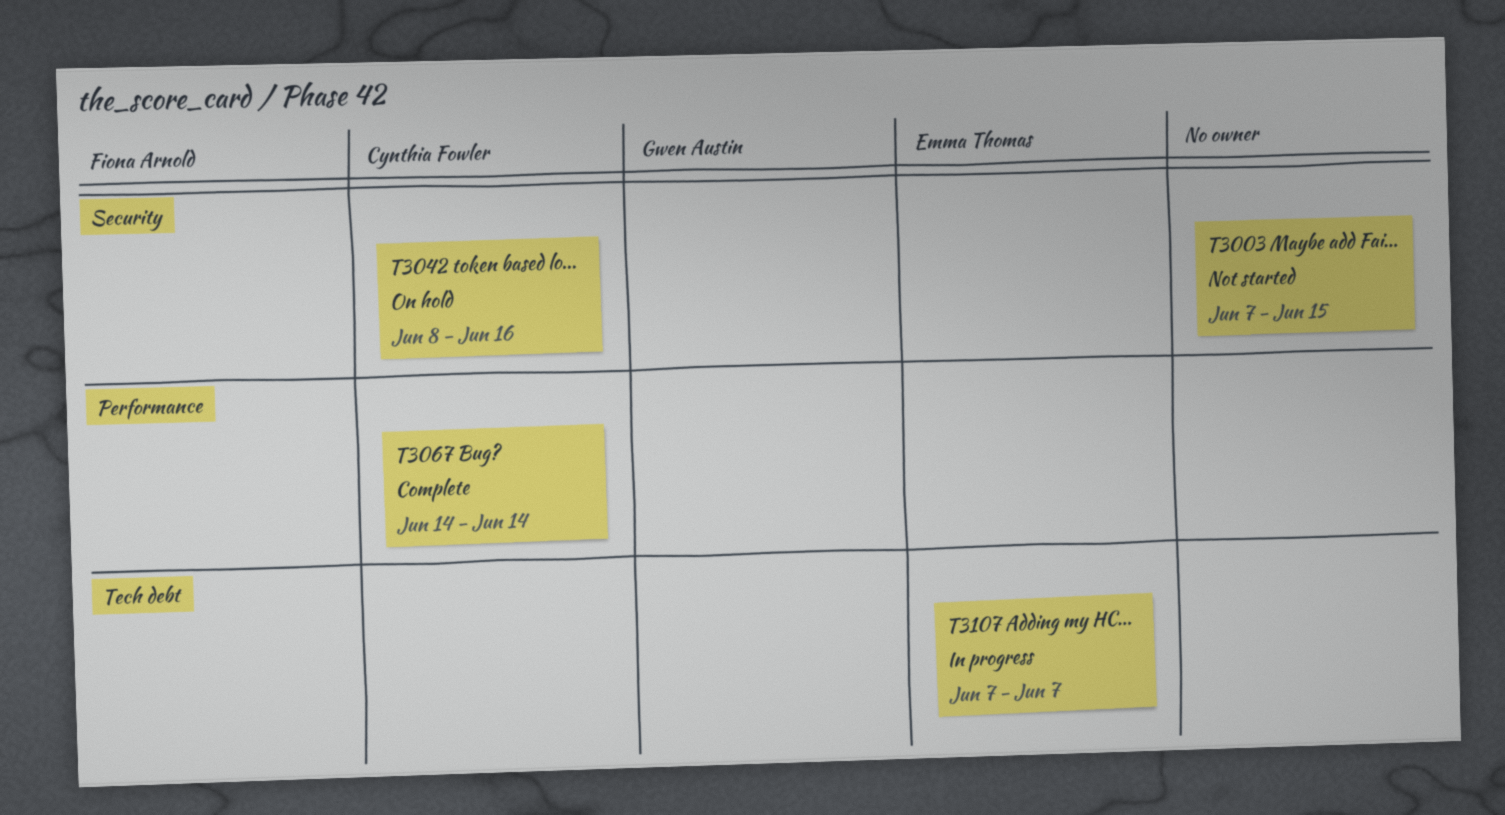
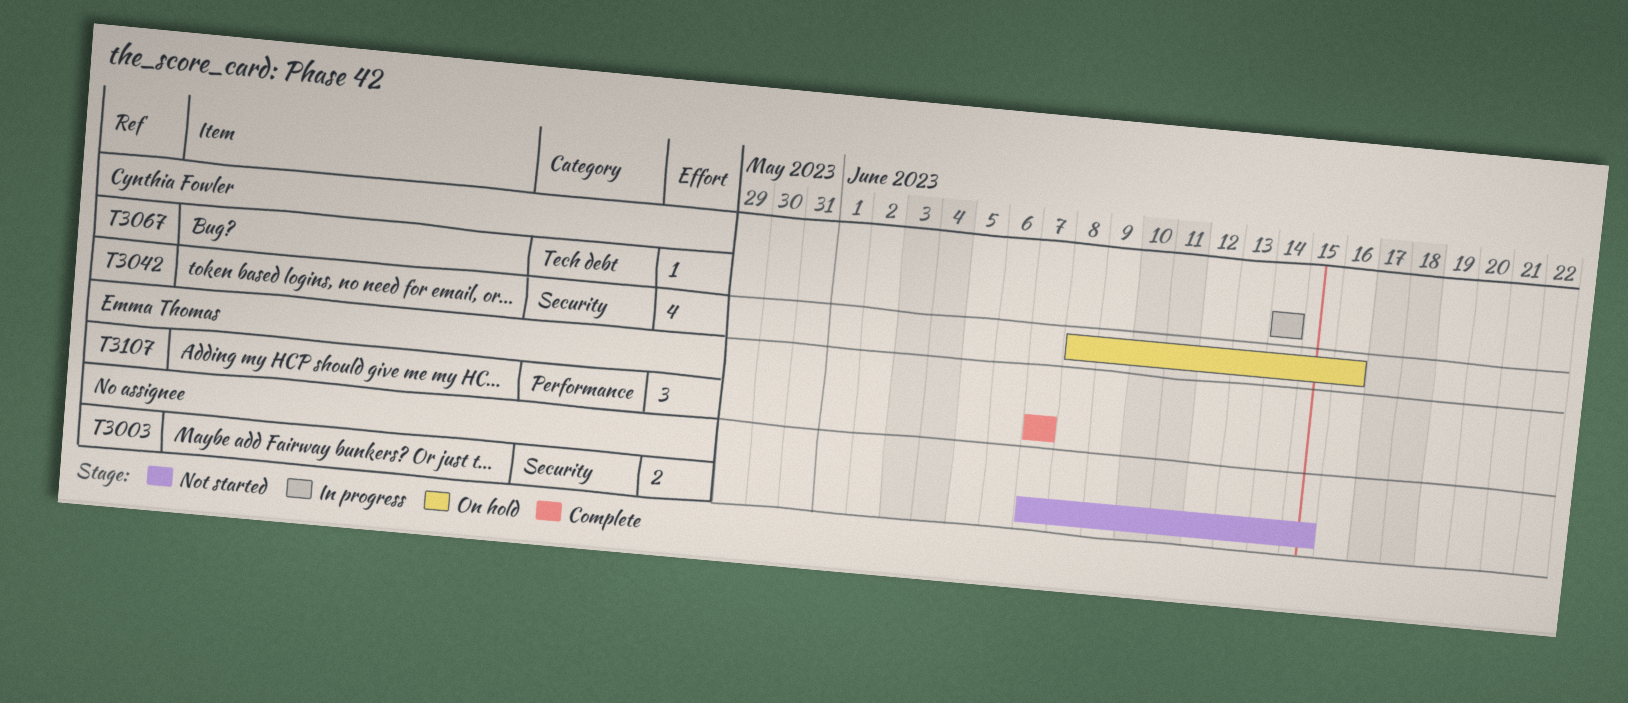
T3067, status: Complete -> In progress
T3067, label: Performance -> Tech debt
T3107, status: In progress -> Complete
T3107, label: Tech debt -> Performance

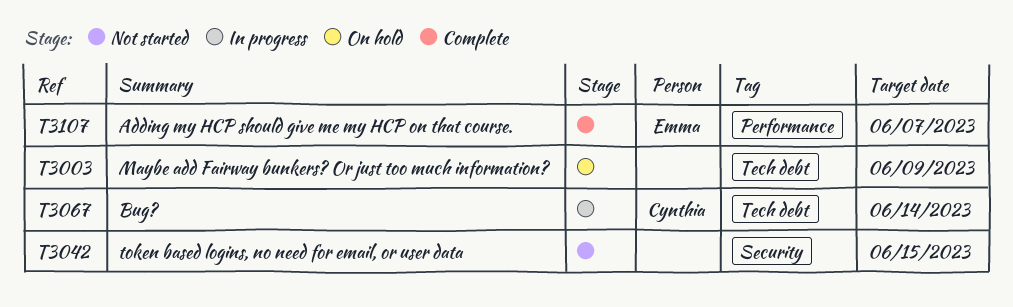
T3003, status: Not started -> On hold
T3003, label: Security -> Tech debt
T3003, due: Jun 15 -> Jun 9
T3042, status: On hold -> Not started
T3042, owner: Cynthia Fowler -> none
T3042, due: Jun 16 -> Jun 15

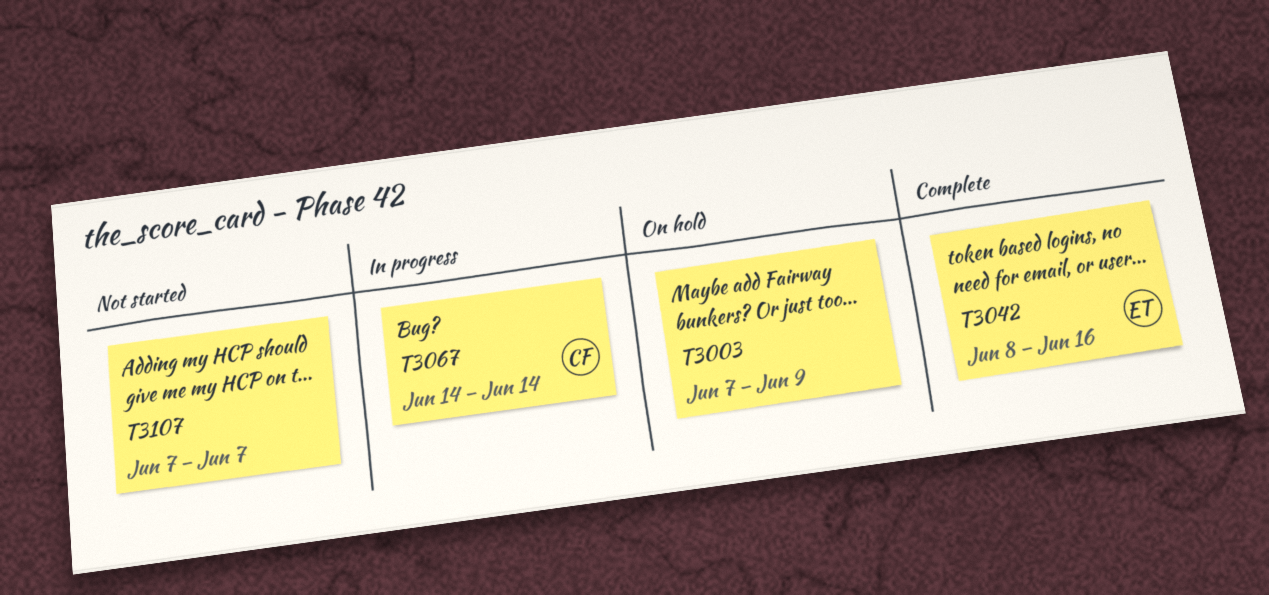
T3042, status: Not started -> Complete
T3042, owner: none -> Emma
T3042, due: Jun 15 -> Jun 16
T3107, status: Complete -> Not started
T3107, owner: Emma -> none

